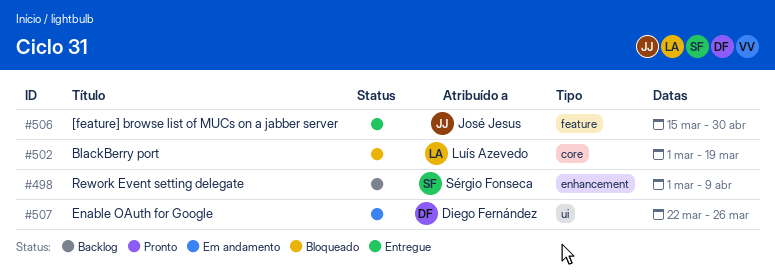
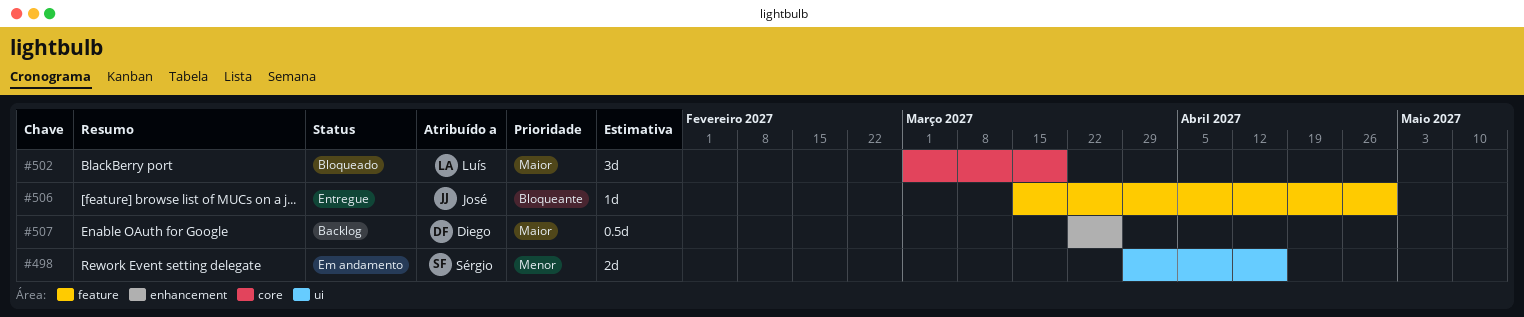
#498, status: Backlog -> Em andamento
#498, label: enhancement -> ui
#498, start: Mar 1 -> Mar 29
#498, due: Apr 9 -> Apr 16
#507, status: Em andamento -> Backlog
#507, label: ui -> enhancement

